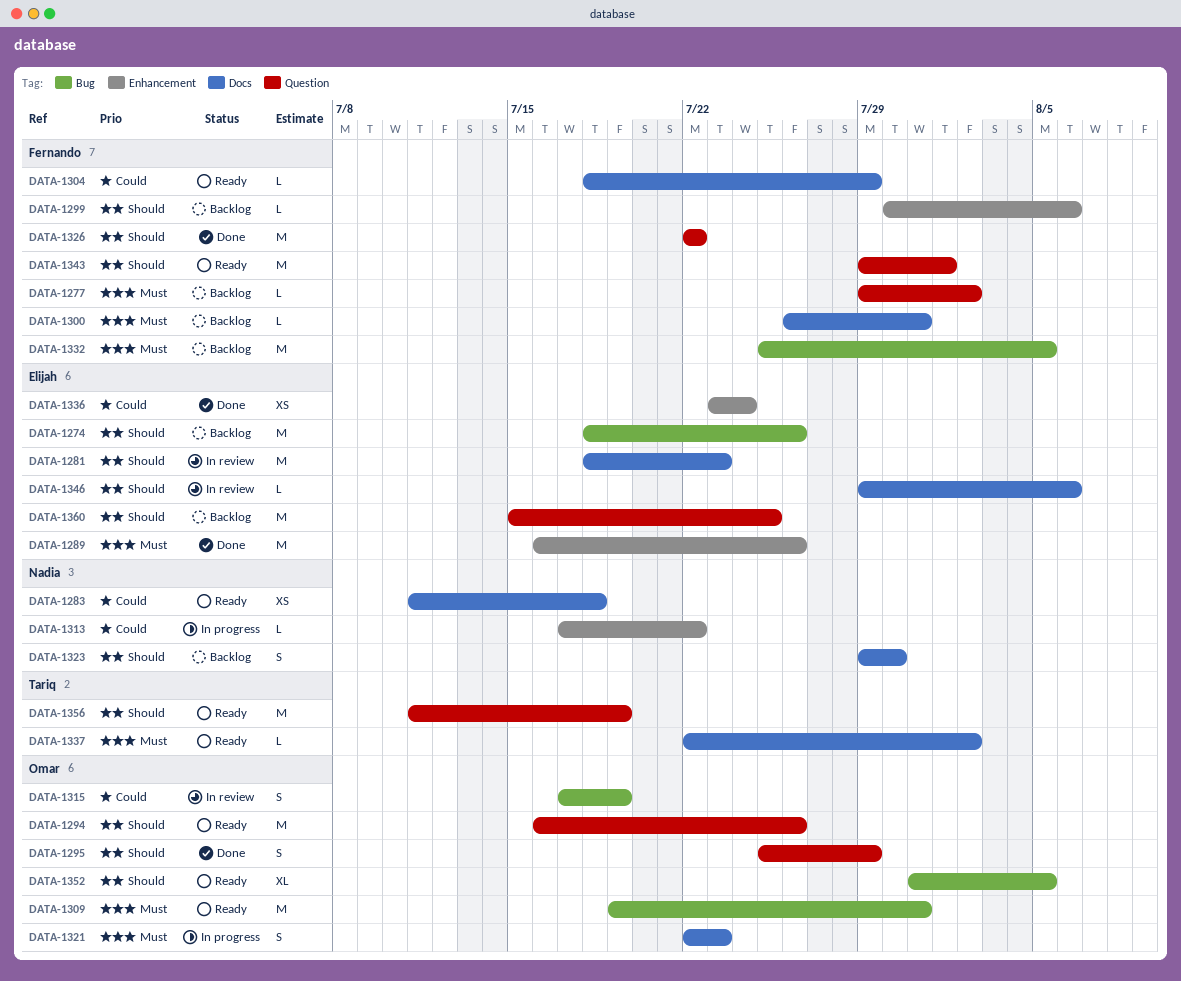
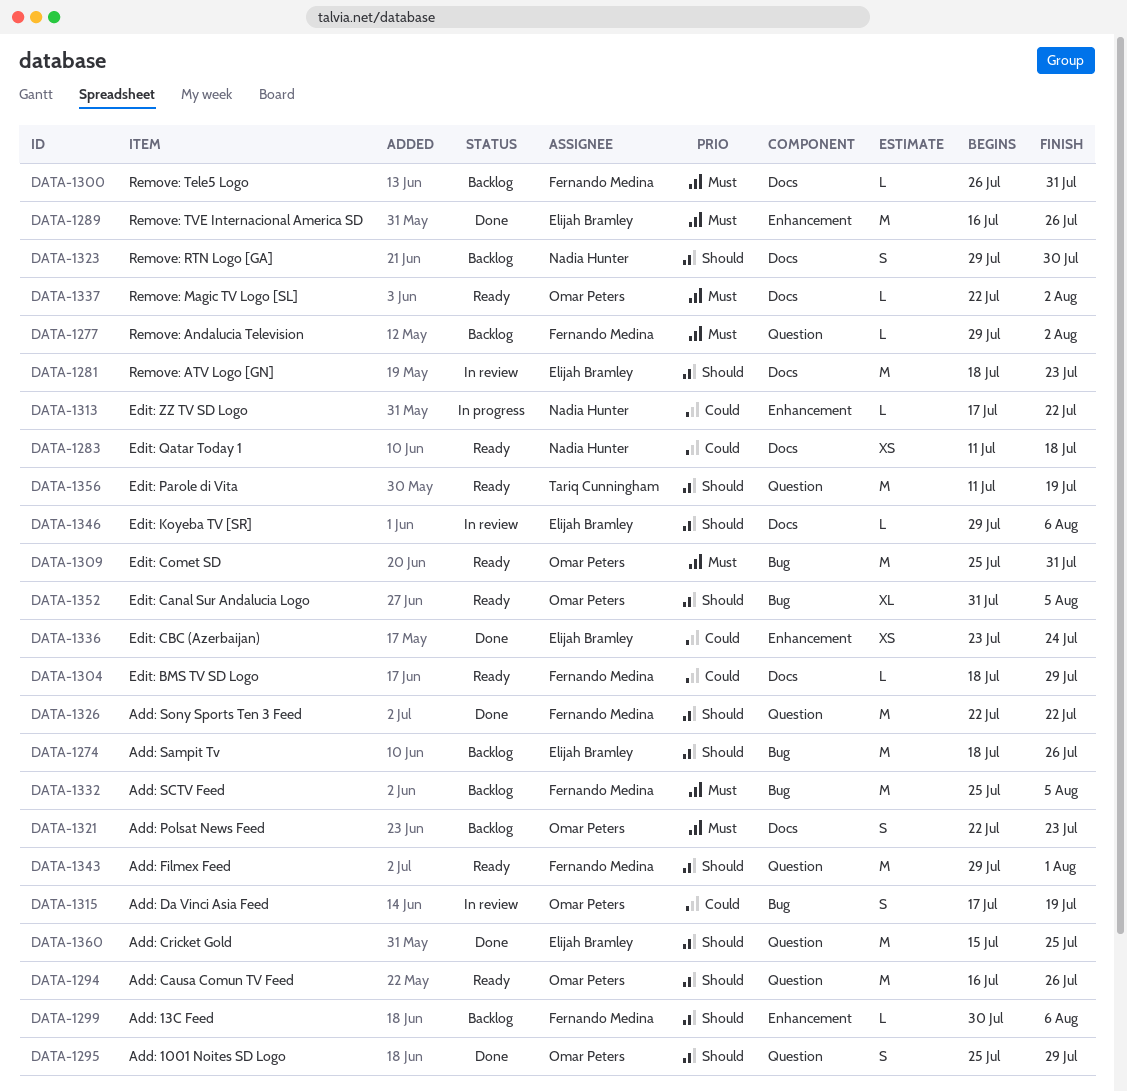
DATA-1309, start: Jul 19 -> Jul 25
DATA-1321, status: In progress -> Backlog
DATA-1337, owner: Tariq Cunningham -> Omar Peters
DATA-1360, status: Backlog -> Done

